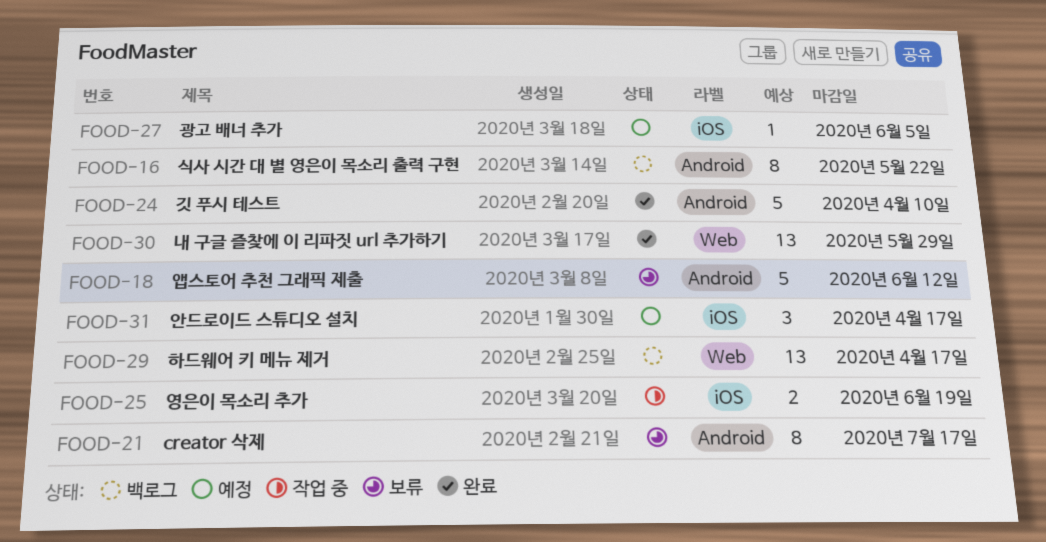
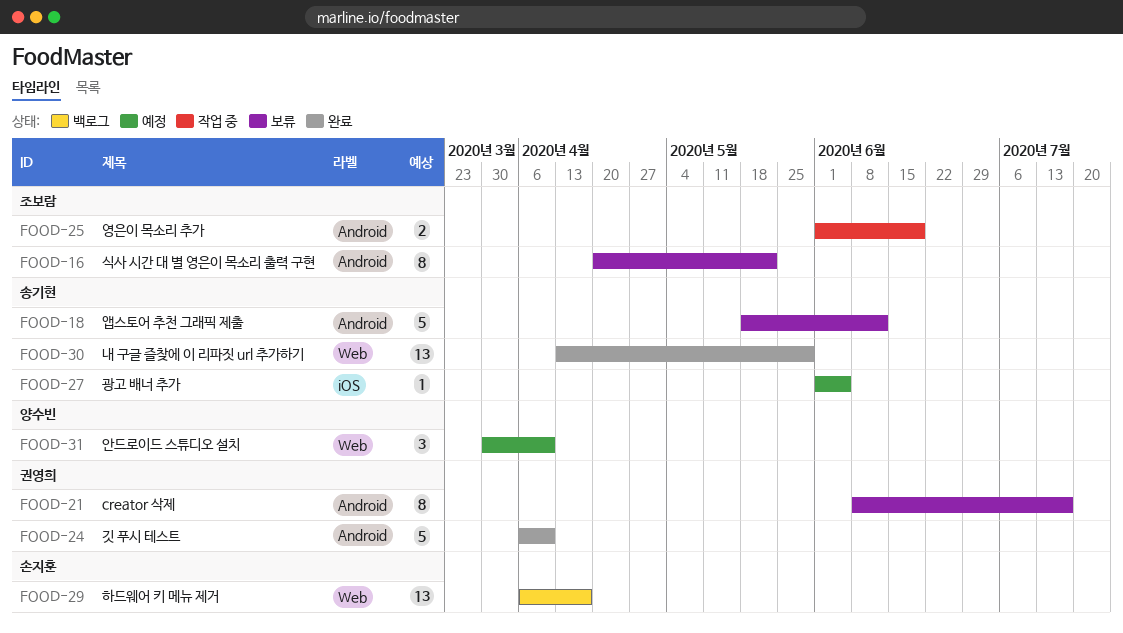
FOOD-16, status: 백로그 -> 보류
FOOD-25, label: iOS -> Android
FOOD-31, label: iOS -> Web
FOOD-31, due: Apr 17 -> Apr 10

